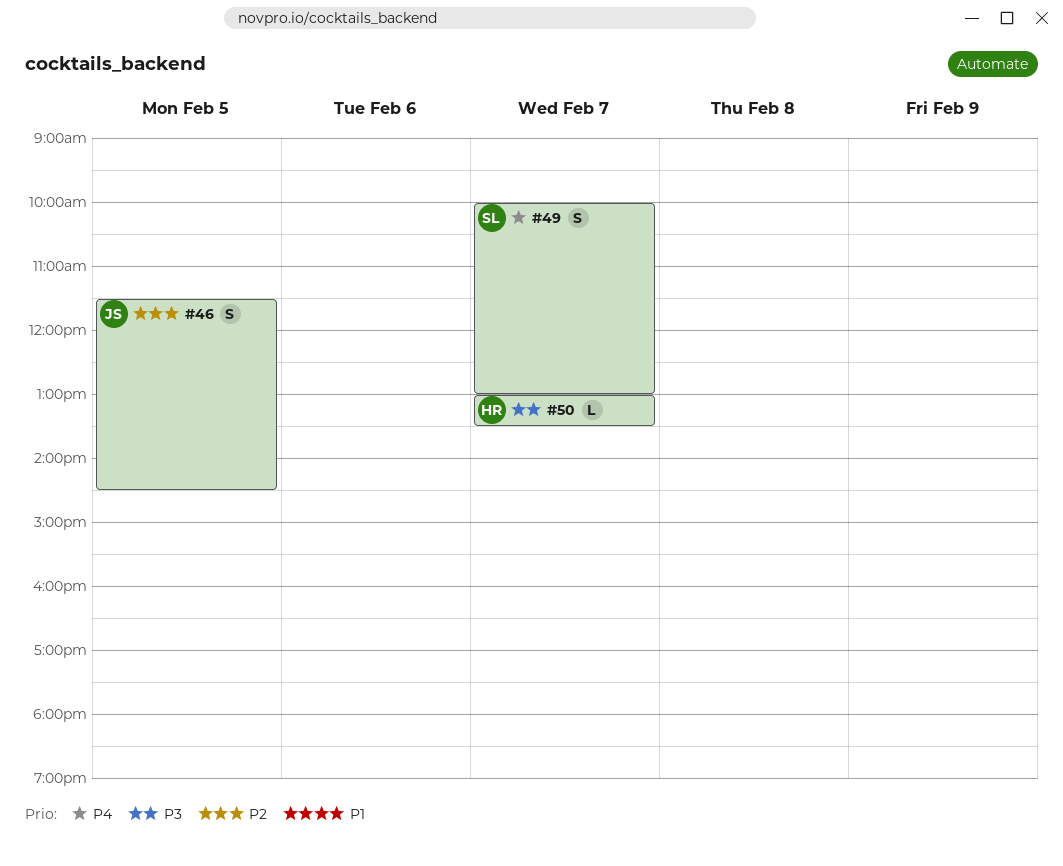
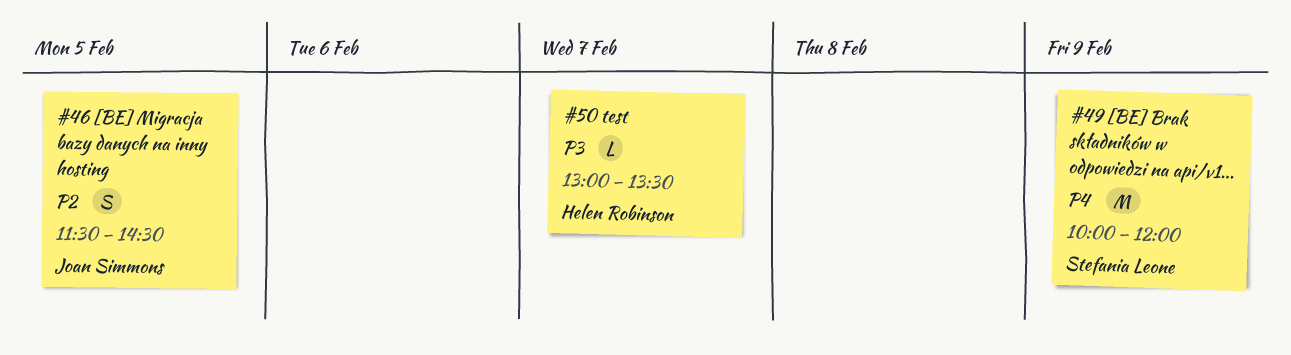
#49, estimate: S -> M
#49, day: Feb 7 -> Feb 9
#49, ends: 13:00 -> 12:00

